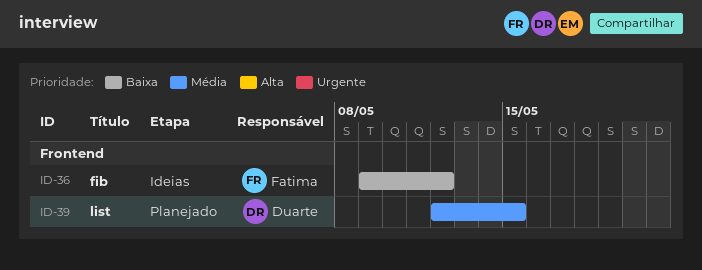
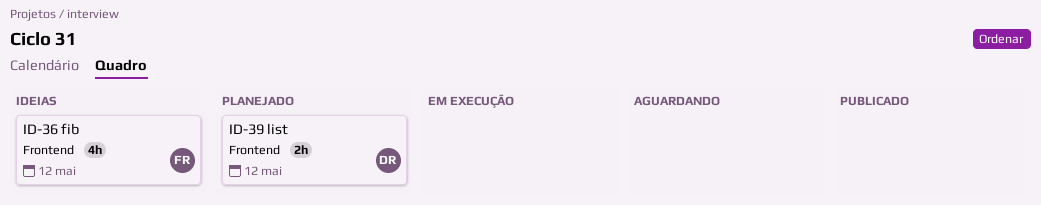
ID-39, due: May 15 -> May 12

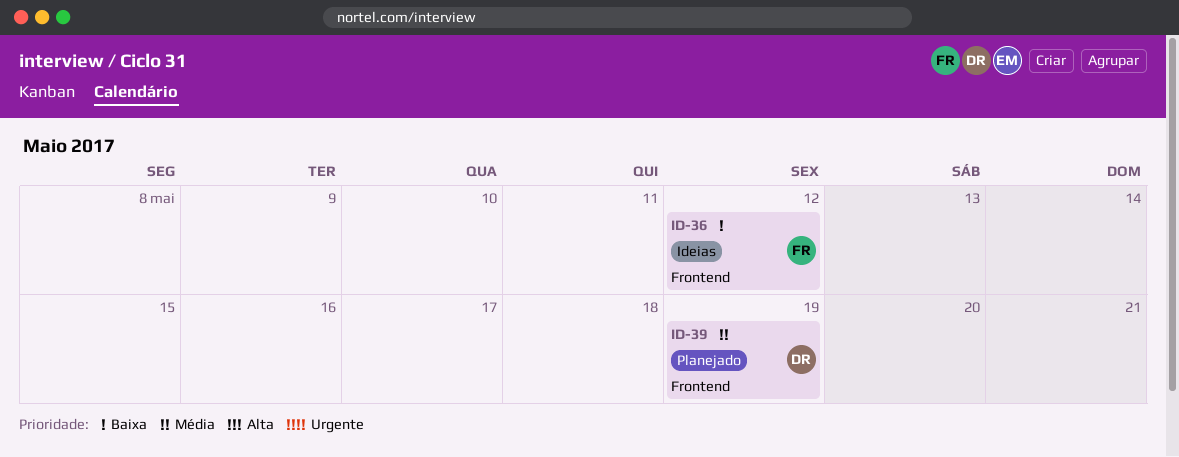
ID-39, due: May 12 -> May 19

